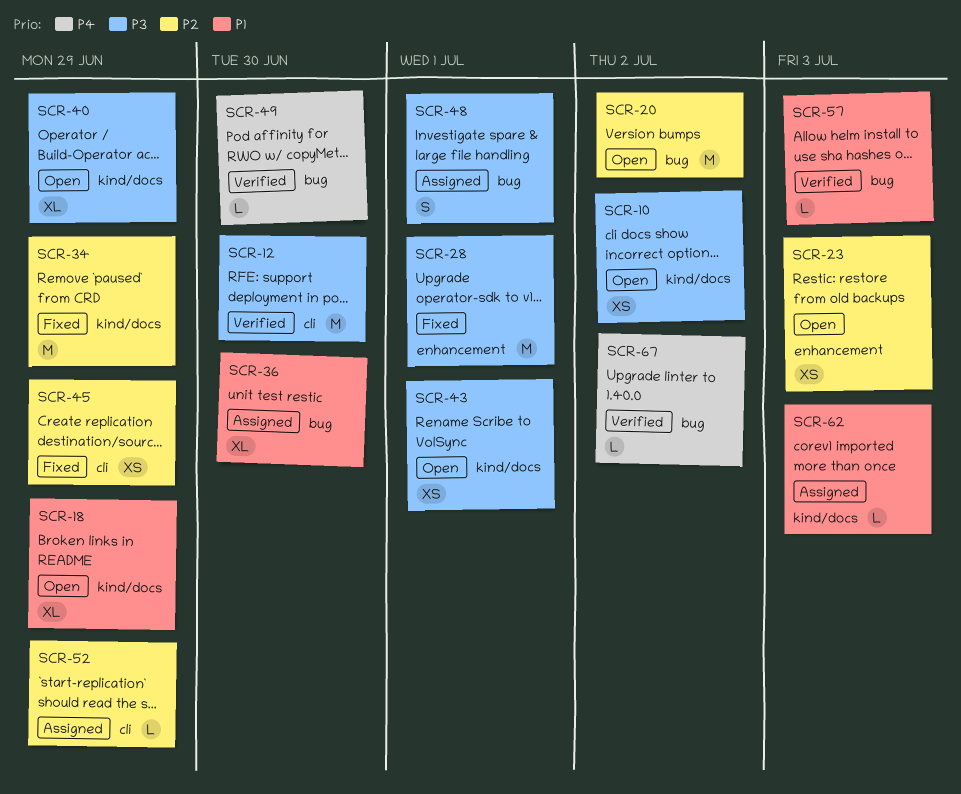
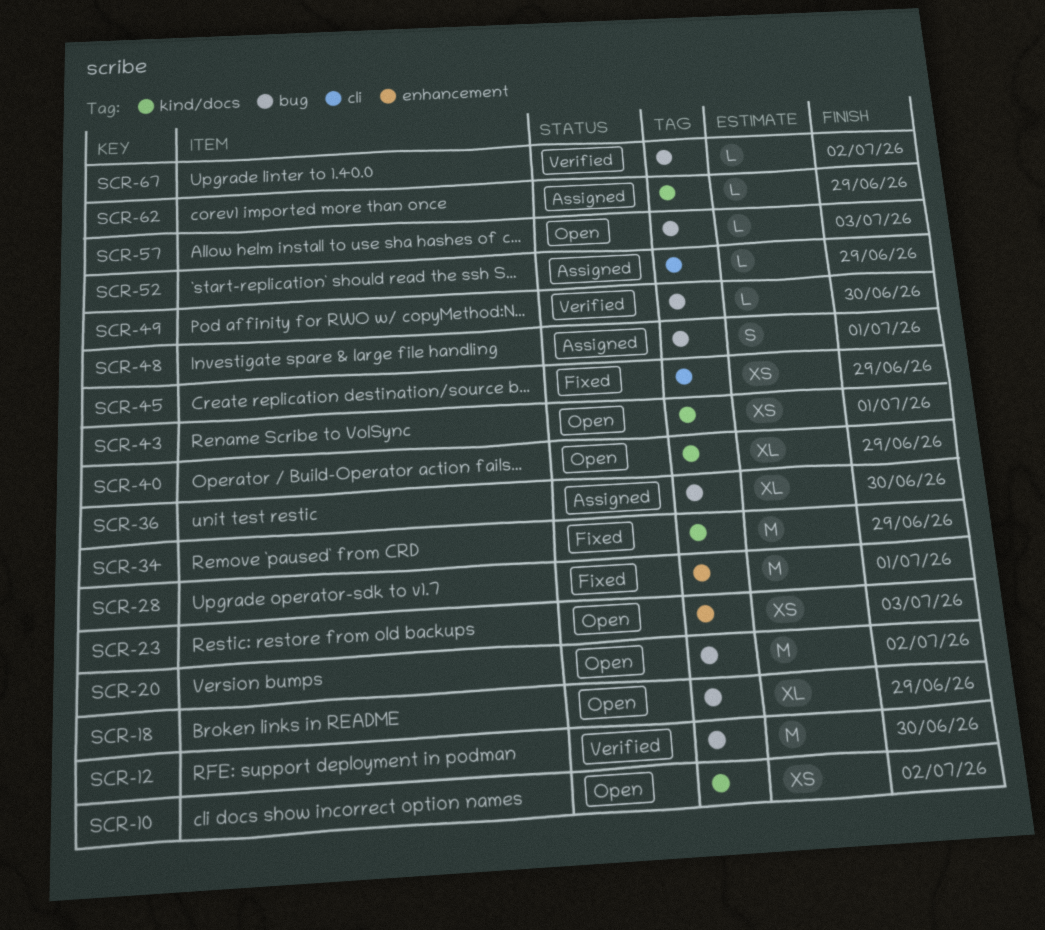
SCR-12, label: cli -> bug
SCR-18, label: kind/docs -> bug
SCR-57, status: Verified -> Open
SCR-62, due: Jul 3 -> Jun 29

